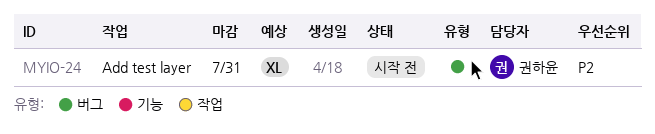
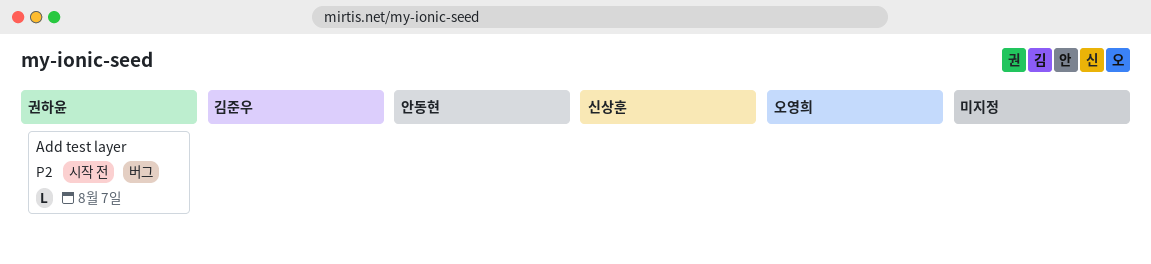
Add test layer, estimate: XL -> L
Add test layer, due: Jul 31 -> Aug 7

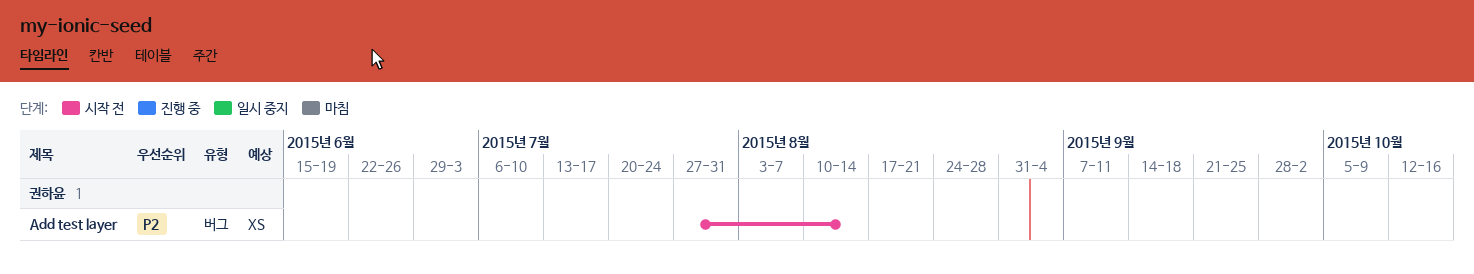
Add test layer, estimate: L -> XS
Add test layer, due: Aug 7 -> Aug 14

